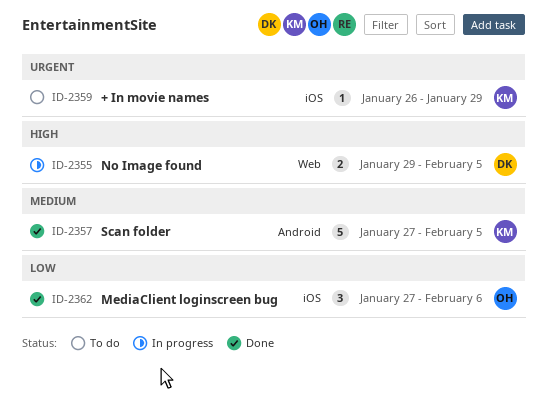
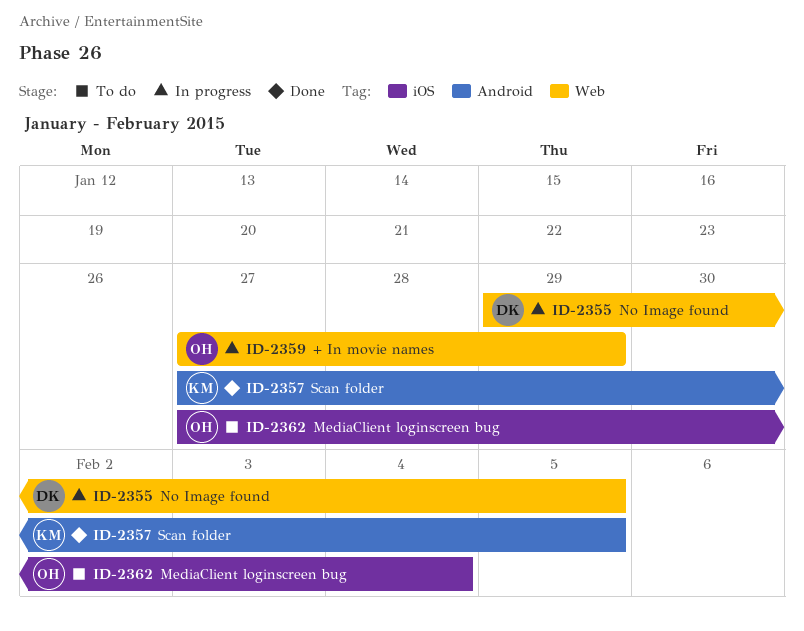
ID-2359, status: To do -> In progress
ID-2359, owner: KM -> OH
ID-2359, label: iOS -> Web
ID-2359, start: Jan 26 -> Jan 27
ID-2362, status: Done -> To do
ID-2362, due: Feb 6 -> Feb 4

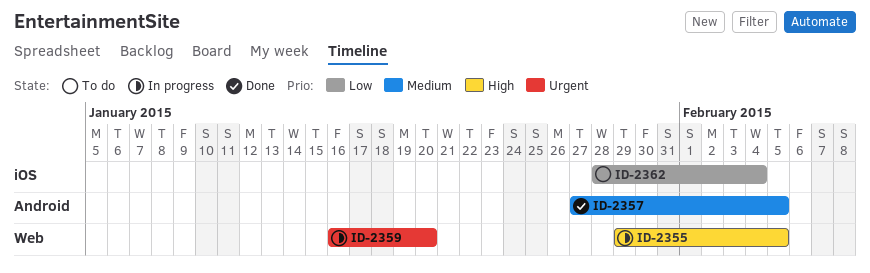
ID-2359, start: Jan 27 -> Jan 16
ID-2359, due: Jan 29 -> Jan 20
ID-2362, start: Jan 27 -> Jan 28

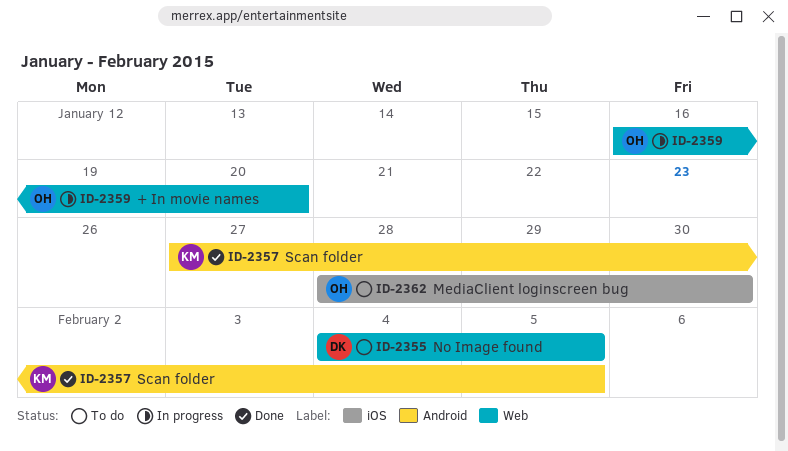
ID-2355, status: In progress -> To do
ID-2355, start: Jan 29 -> Feb 4
ID-2362, due: Feb 4 -> Jan 30

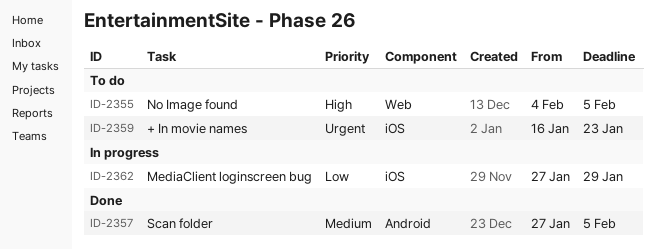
ID-2359, status: In progress -> To do
ID-2359, label: Web -> iOS
ID-2359, due: Jan 20 -> Jan 23
ID-2362, status: To do -> In progress
ID-2362, start: Jan 28 -> Jan 27
ID-2362, due: Jan 30 -> Jan 29

